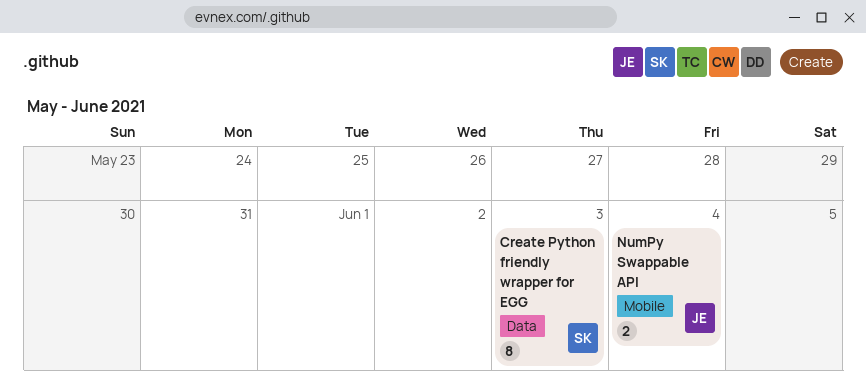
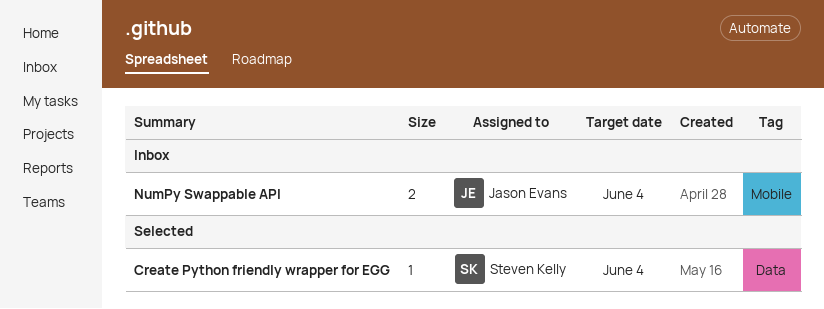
Create Python friendly wrapper for EGG, estimate: 8 -> 1
Create Python friendly wrapper for EGG, due: Jun 3 -> Jun 4

